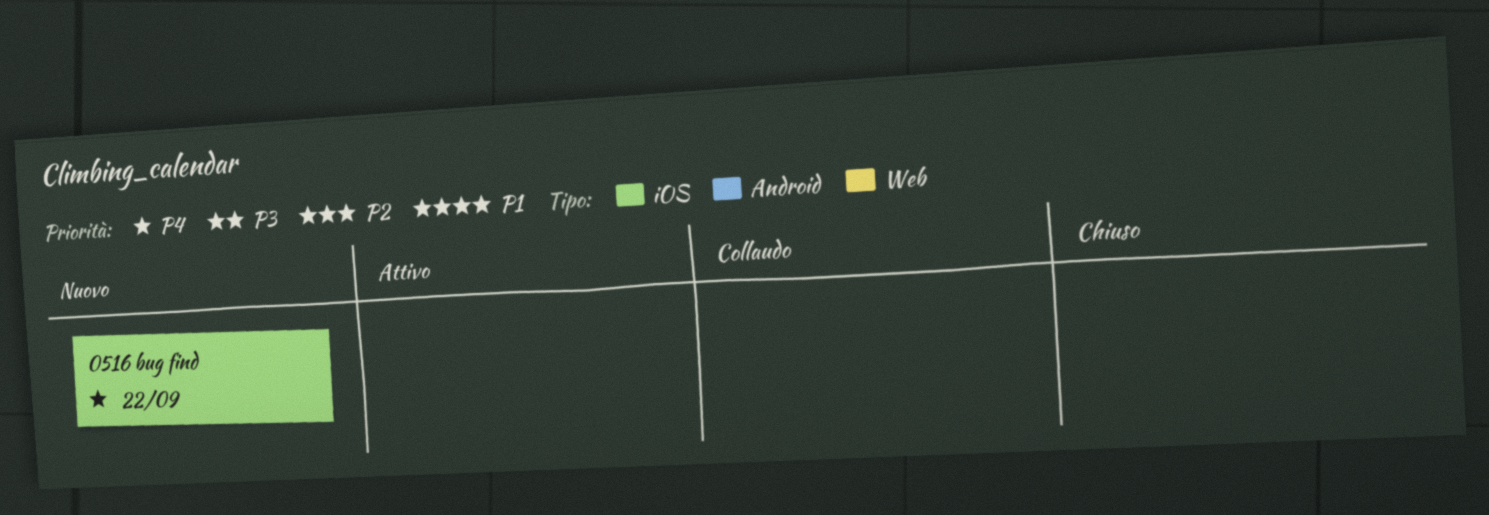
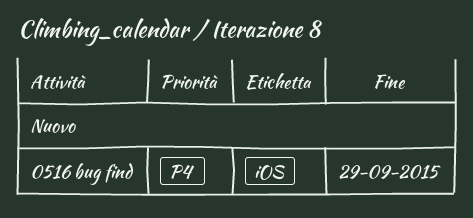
0516 bug find, due: Sep 22 -> Sep 29

